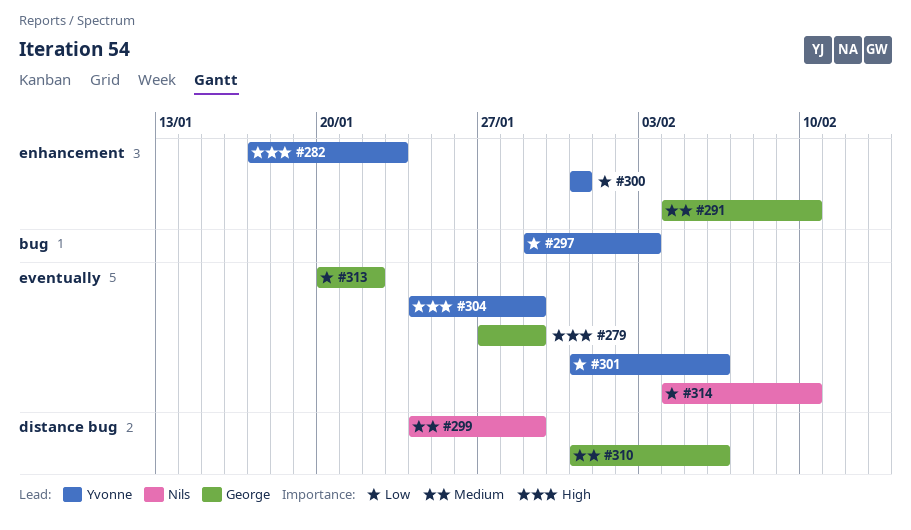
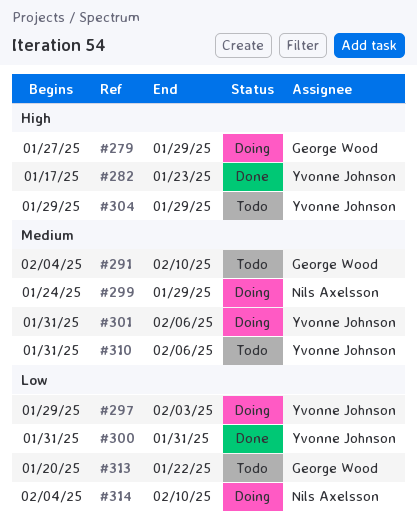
#301, priority: Low -> Medium
#304, start: Jan 24 -> Jan 29
#310, owner: George Wood -> Yvonne Johnson

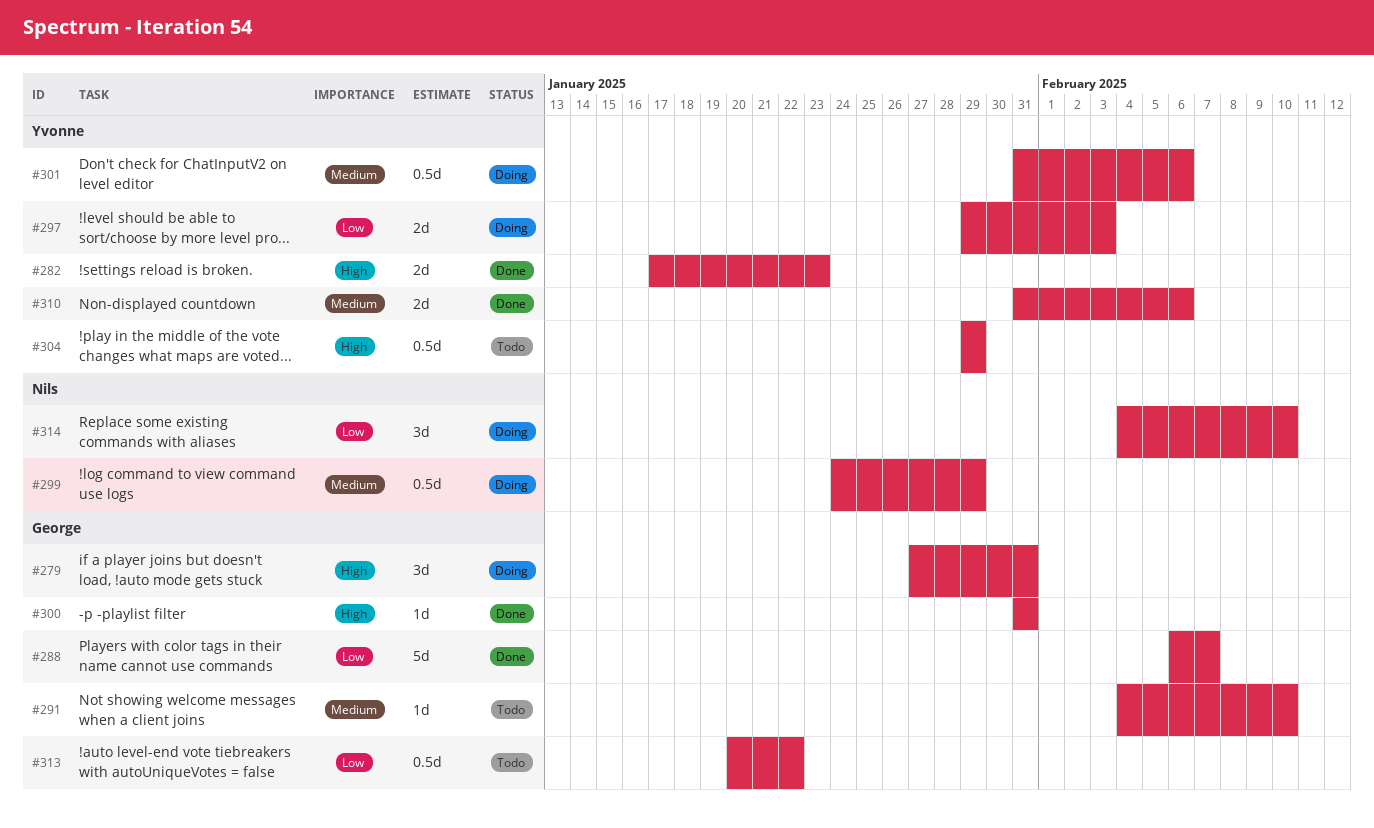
#279, due: Jan 29 -> Jan 31
#288: none -> present
#300, owner: Yvonne Johnson -> George Wood
#300, priority: Low -> High
#310, status: Todo -> Done

